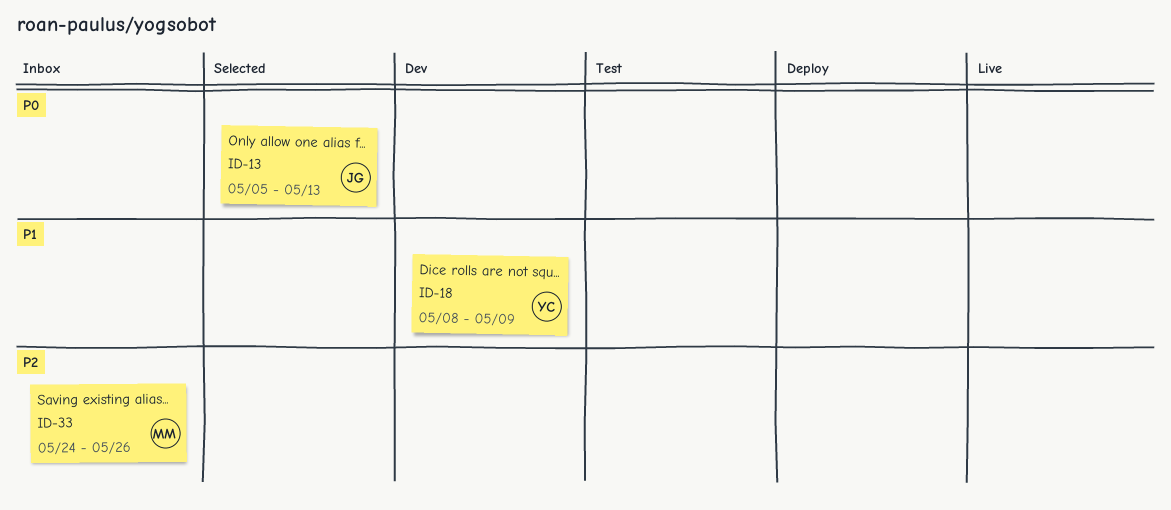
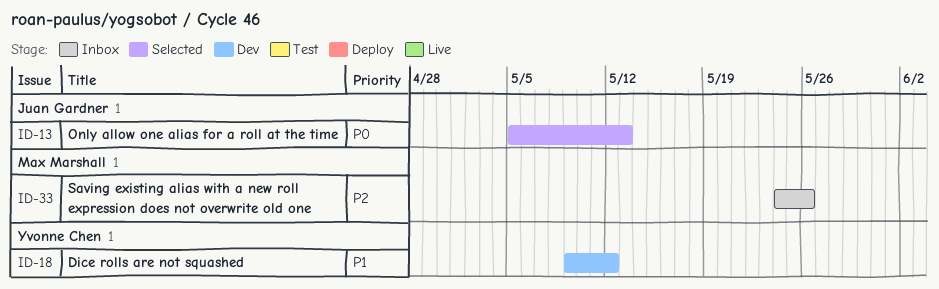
ID-18, start: May 8 -> May 9
ID-18, due: May 9 -> May 12

